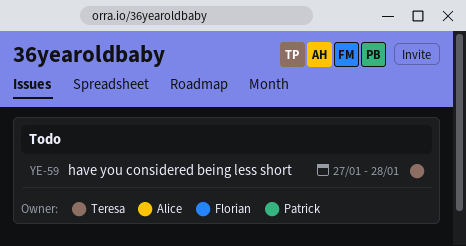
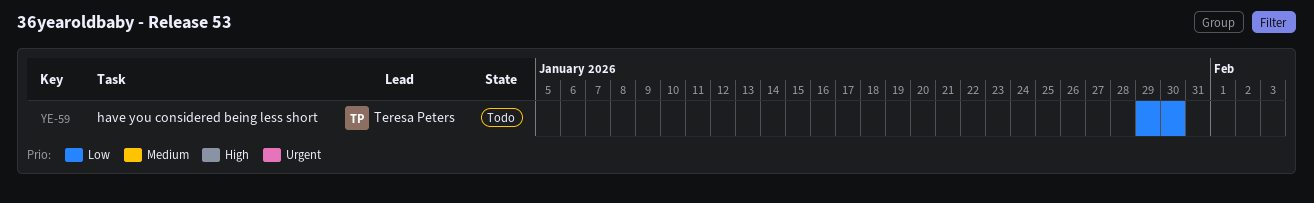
YE-59, start: Jan 27 -> Jan 29
YE-59, due: Jan 28 -> Jan 30

